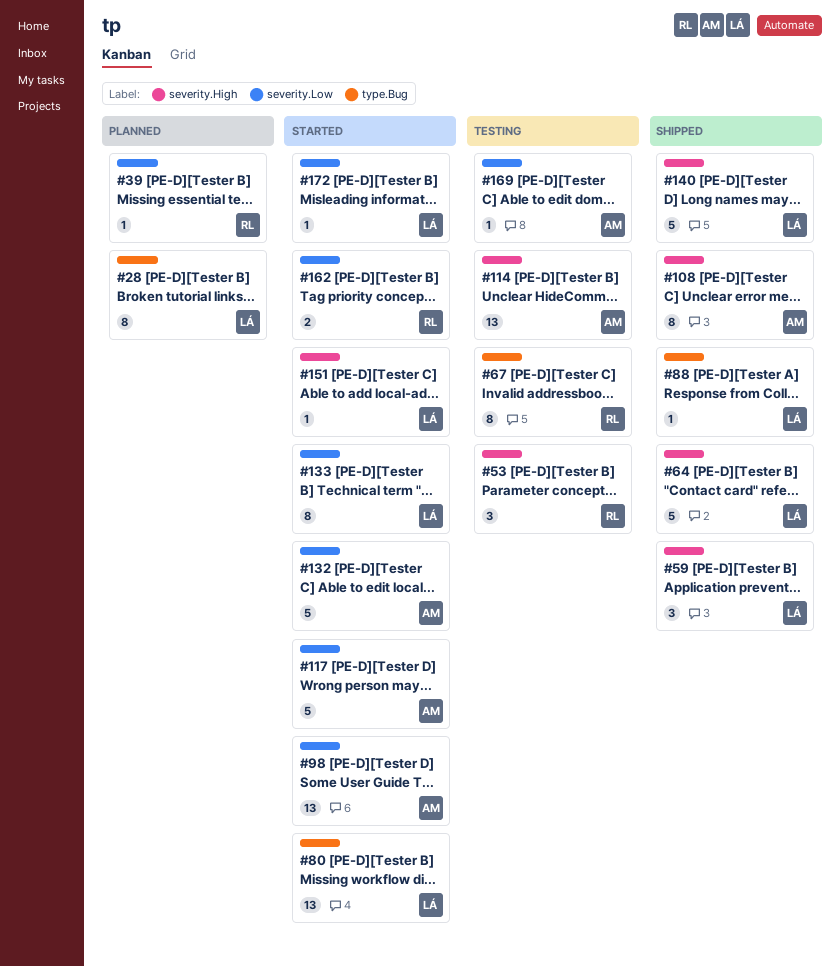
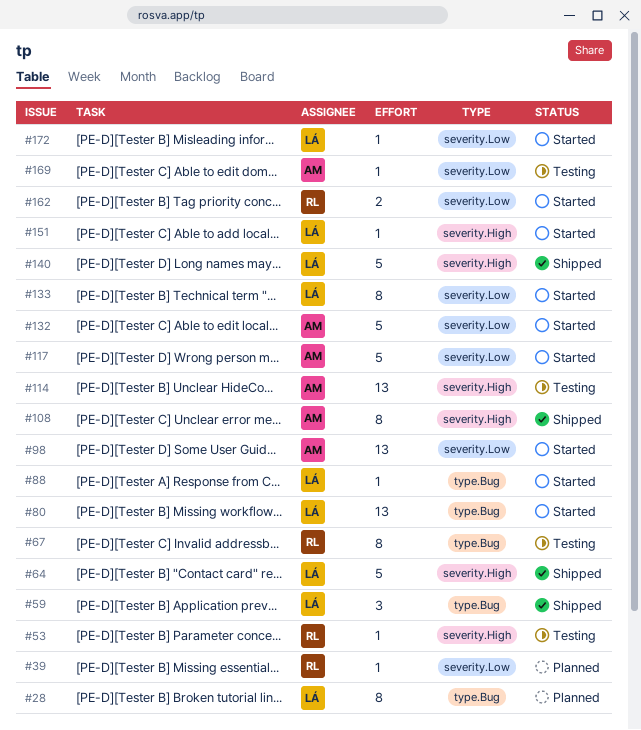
#53, estimate: 3 -> 1
#59, label: severity.High -> type.Bug
#88, status: Shipped -> Started

